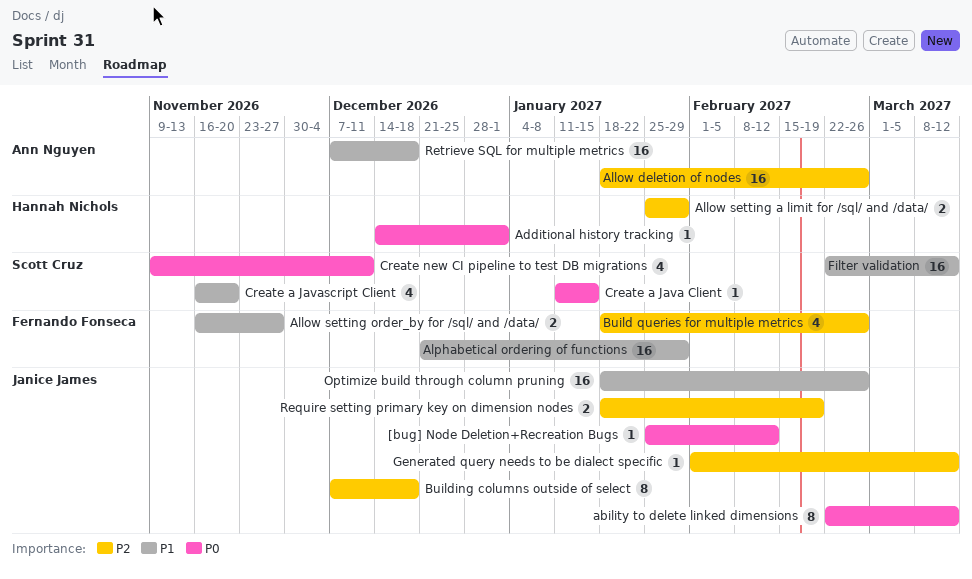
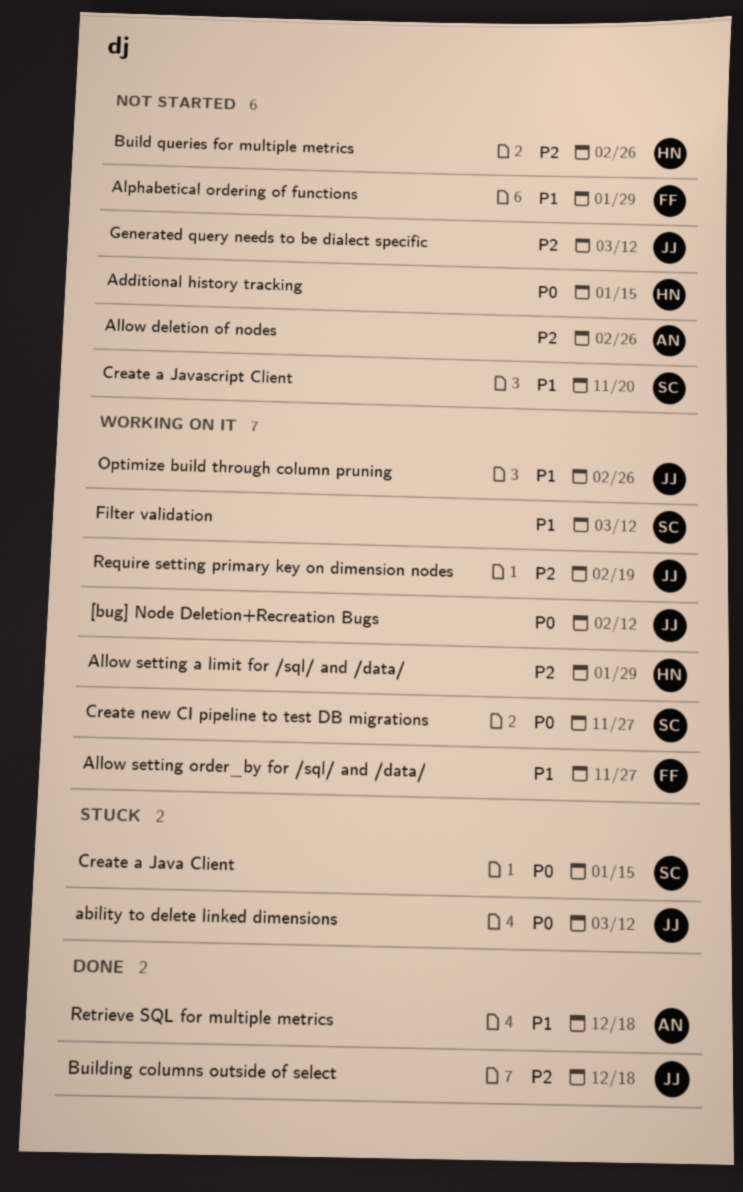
Additional history tracking, due: Jan 1 -> Jan 15
Build queries for multiple metrics, owner: Fernando Fonseca -> Hannah Nichols
Create new CI pipeline to test DB migrations, due: Dec 11 -> Nov 27

